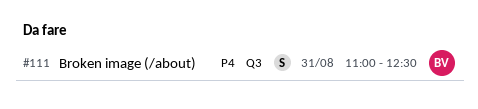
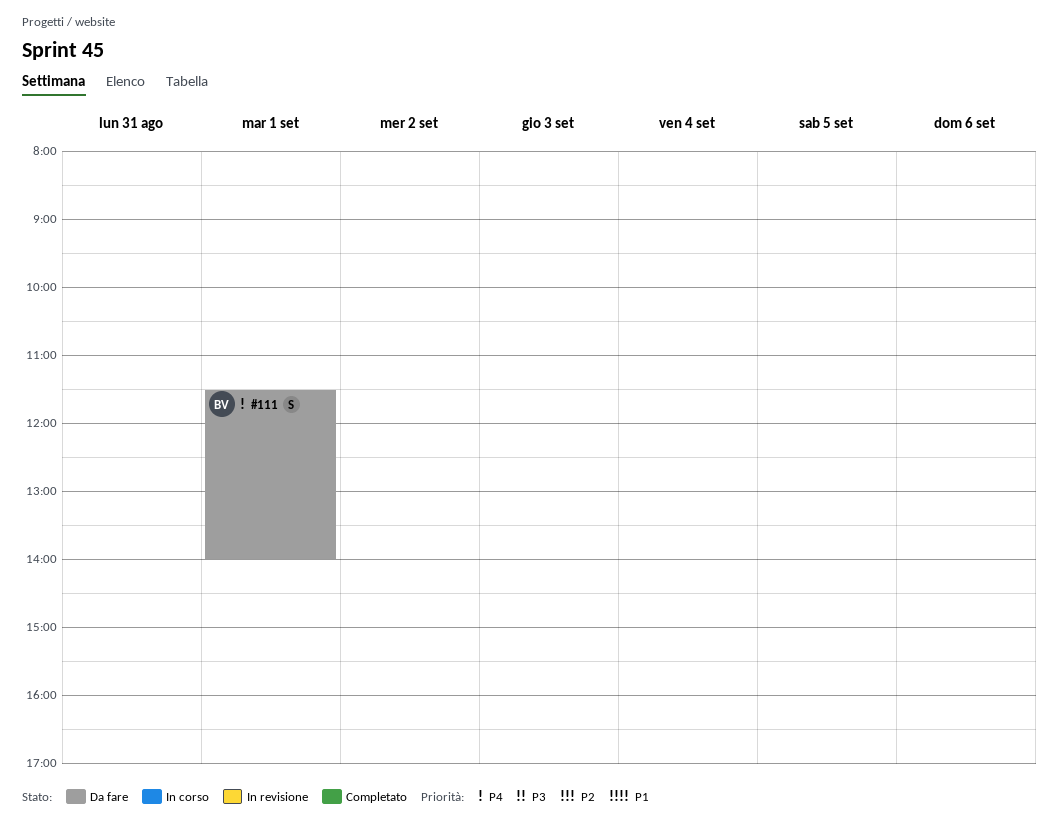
#111, day: Aug 31 -> Sep 1
#111, begins: 11:00 -> 11:30
#111, ends: 12:30 -> 14:00

